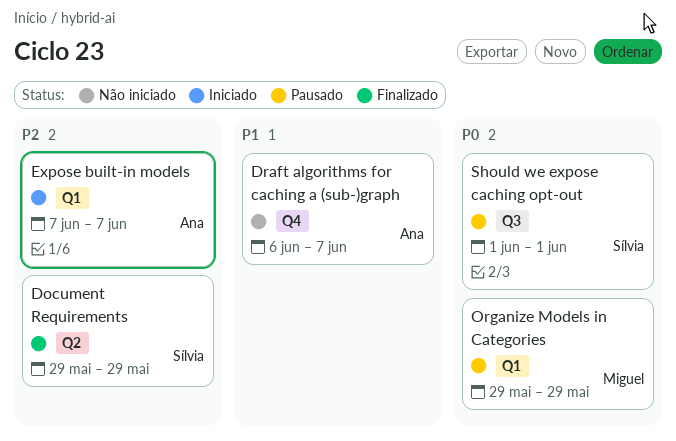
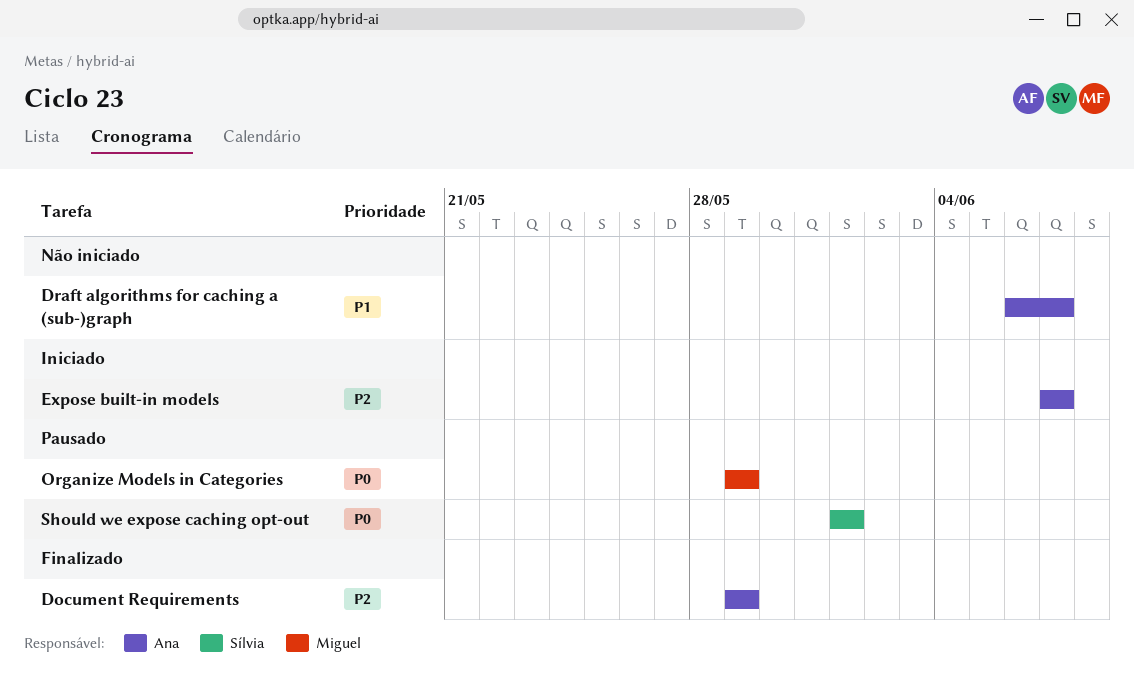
Document Requirements, owner: Sílvia -> Ana

